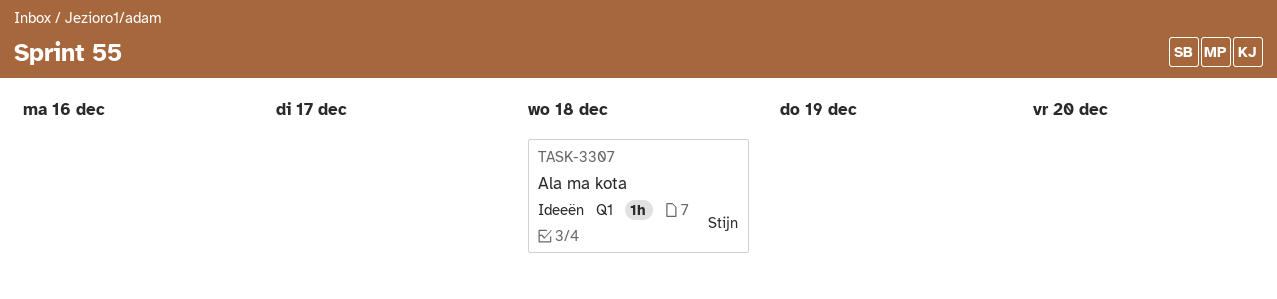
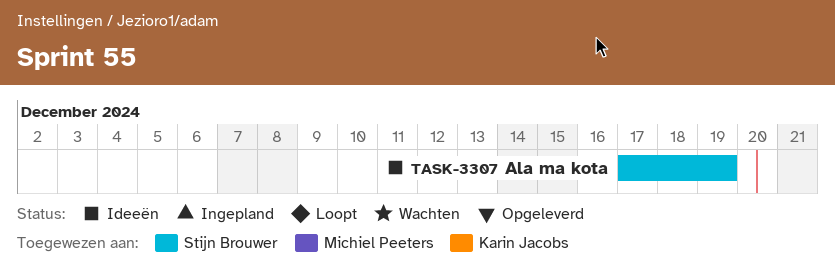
TASK-3307, due: Dec 18 -> Dec 19

